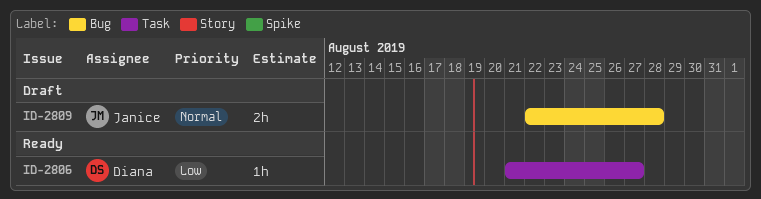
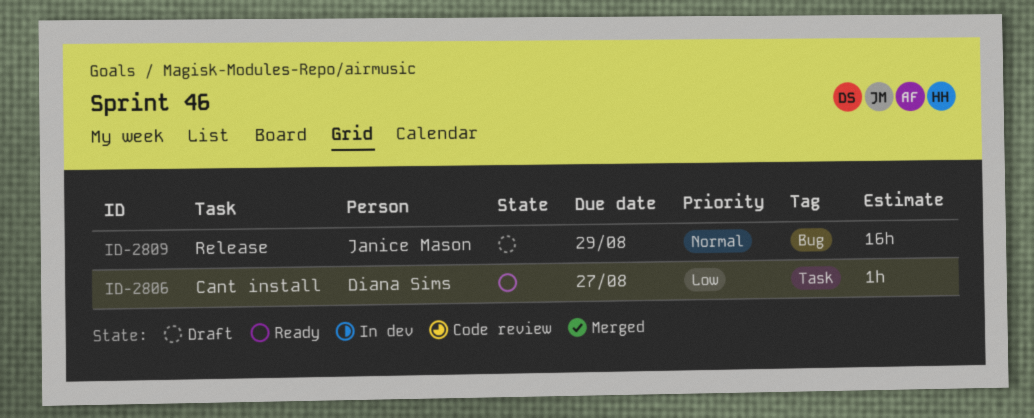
ID-2809, estimate: 2h -> 16h
ID-2809, due: Aug 28 -> Aug 29

